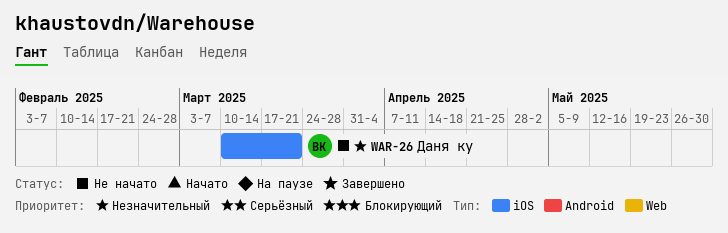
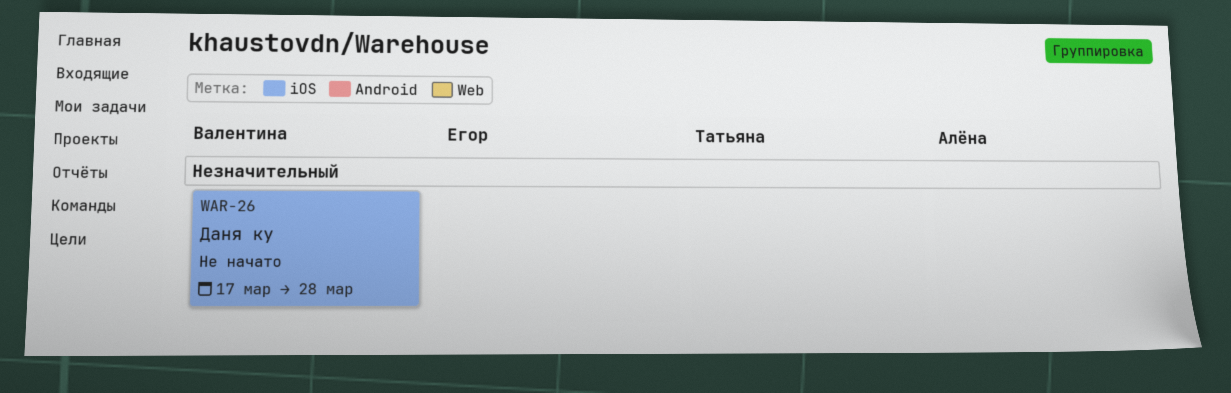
WAR-26, start: Mar 10 -> Mar 17
WAR-26, due: Mar 21 -> Mar 28

